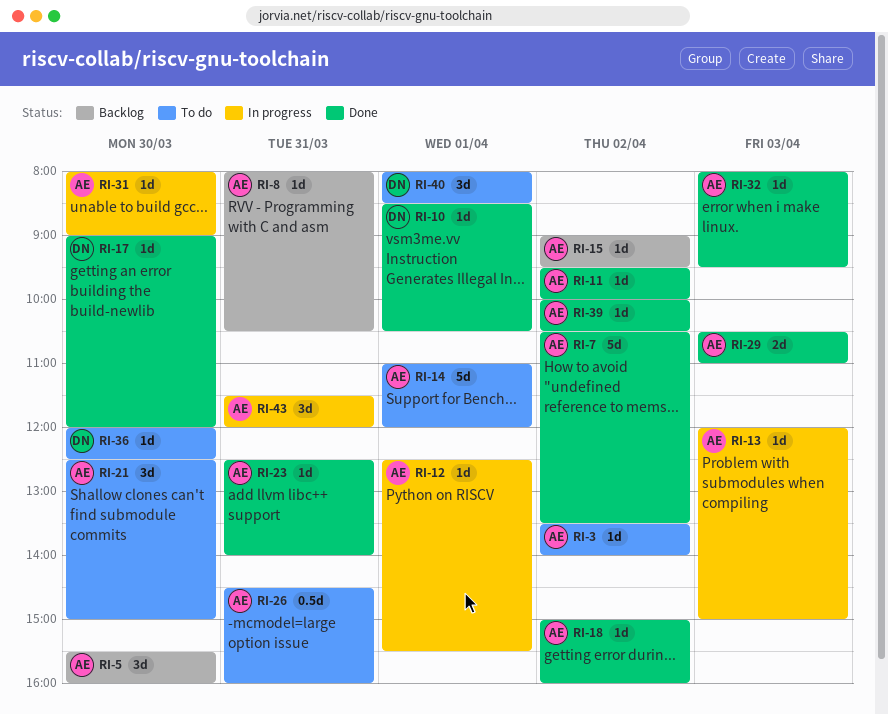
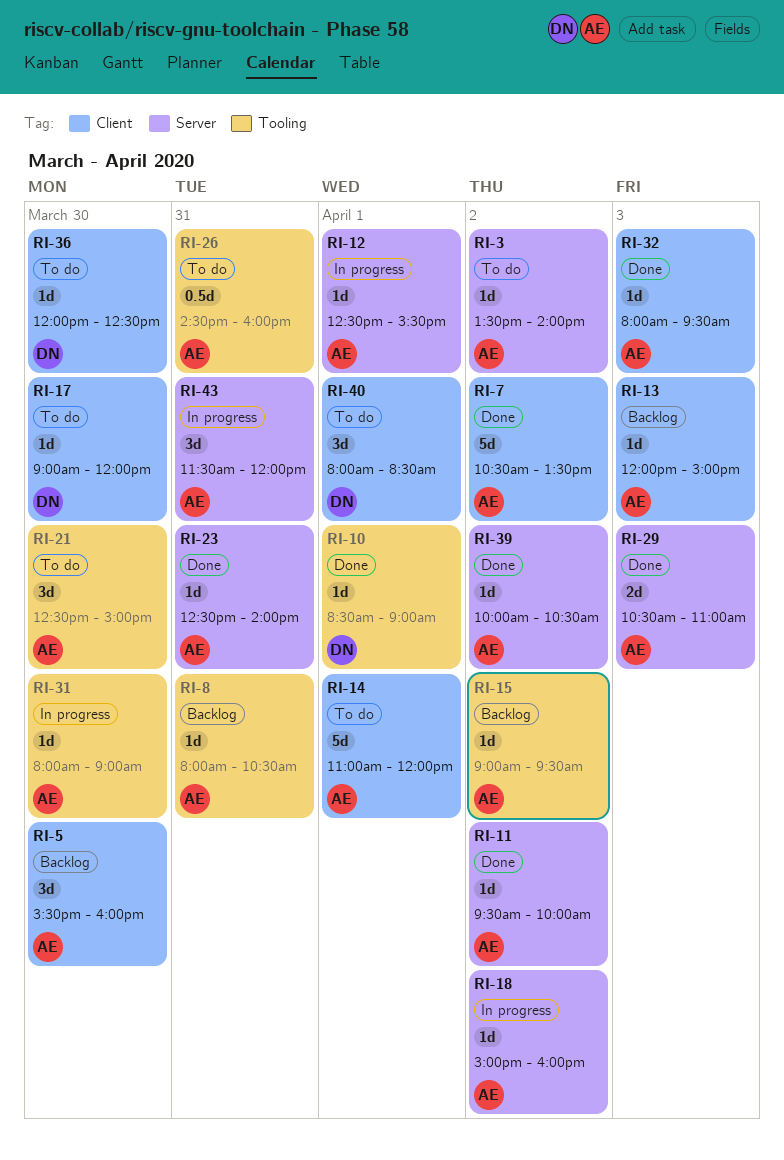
RI-10, ends: 10:30 -> 09:00
RI-13, status: In progress -> Backlog
RI-17, status: Done -> To do
RI-18, status: Done -> In progress

